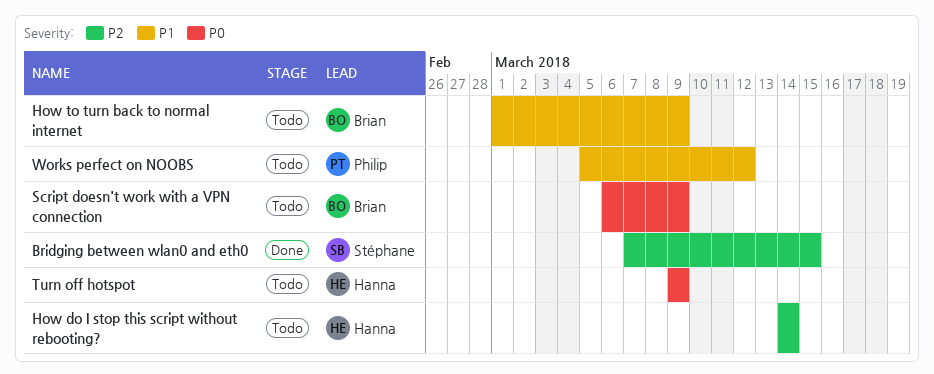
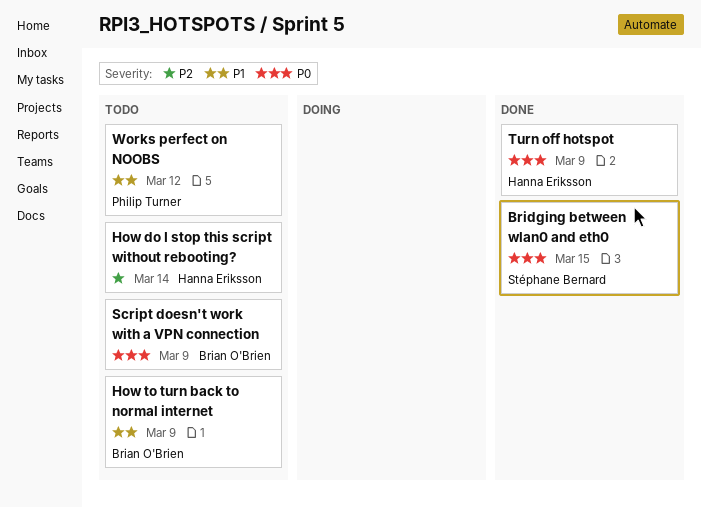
Bridging between wlan0 and eth0, priority: P2 -> P0
Turn off hotspot, status: Todo -> Done

